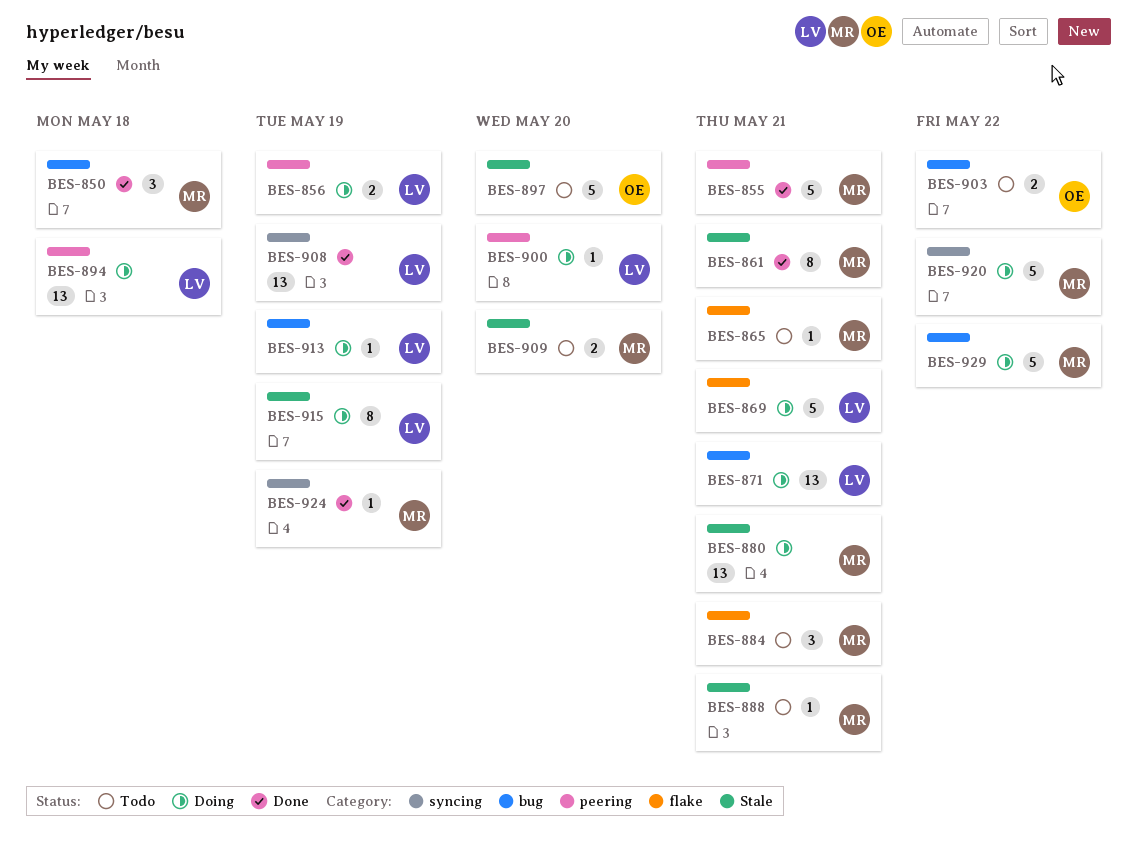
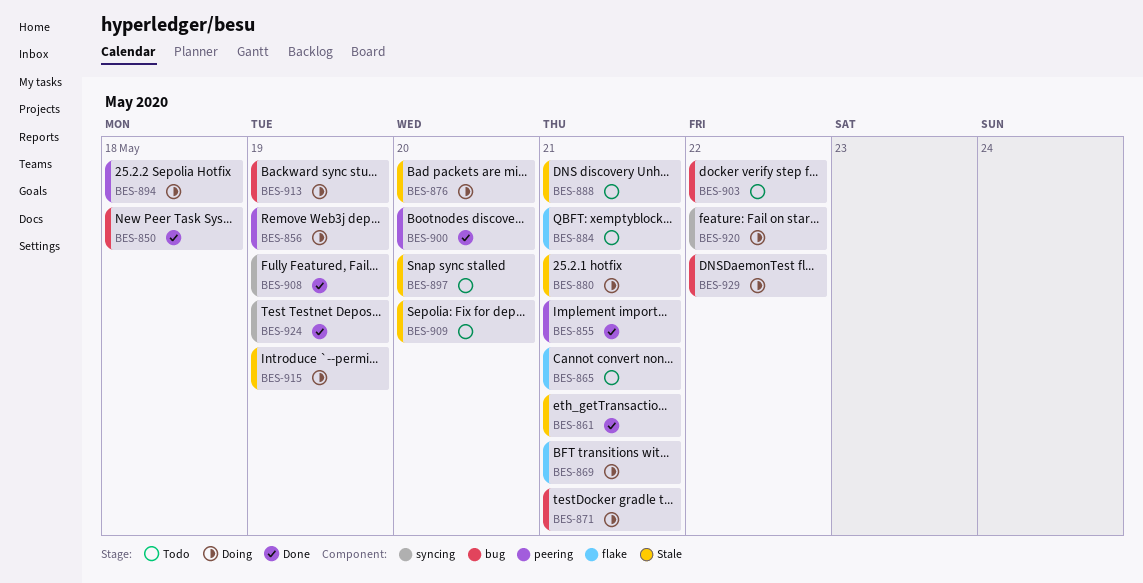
BES-876: none -> present
BES-900, status: Doing -> Done

